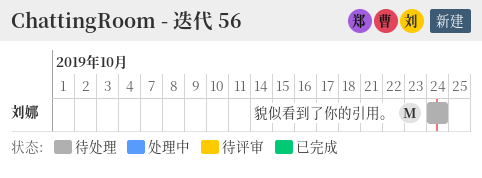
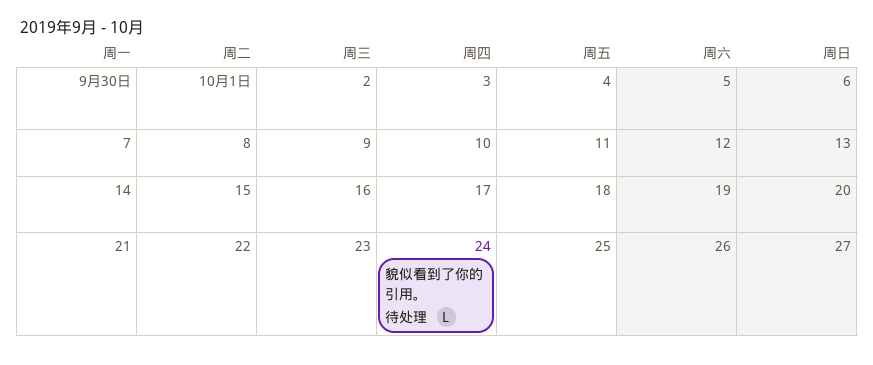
貌似看到了你的引用。, estimate: M -> L

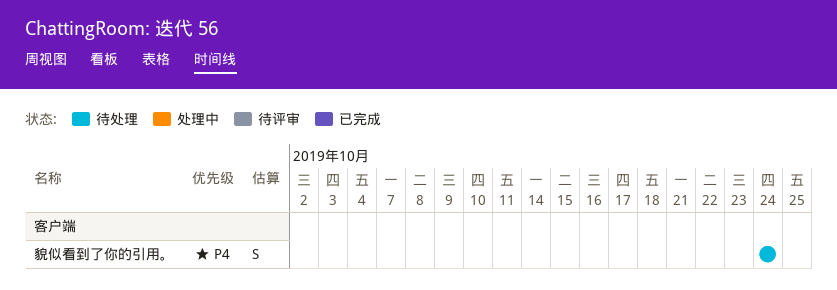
貌似看到了你的引用。, estimate: L -> S

